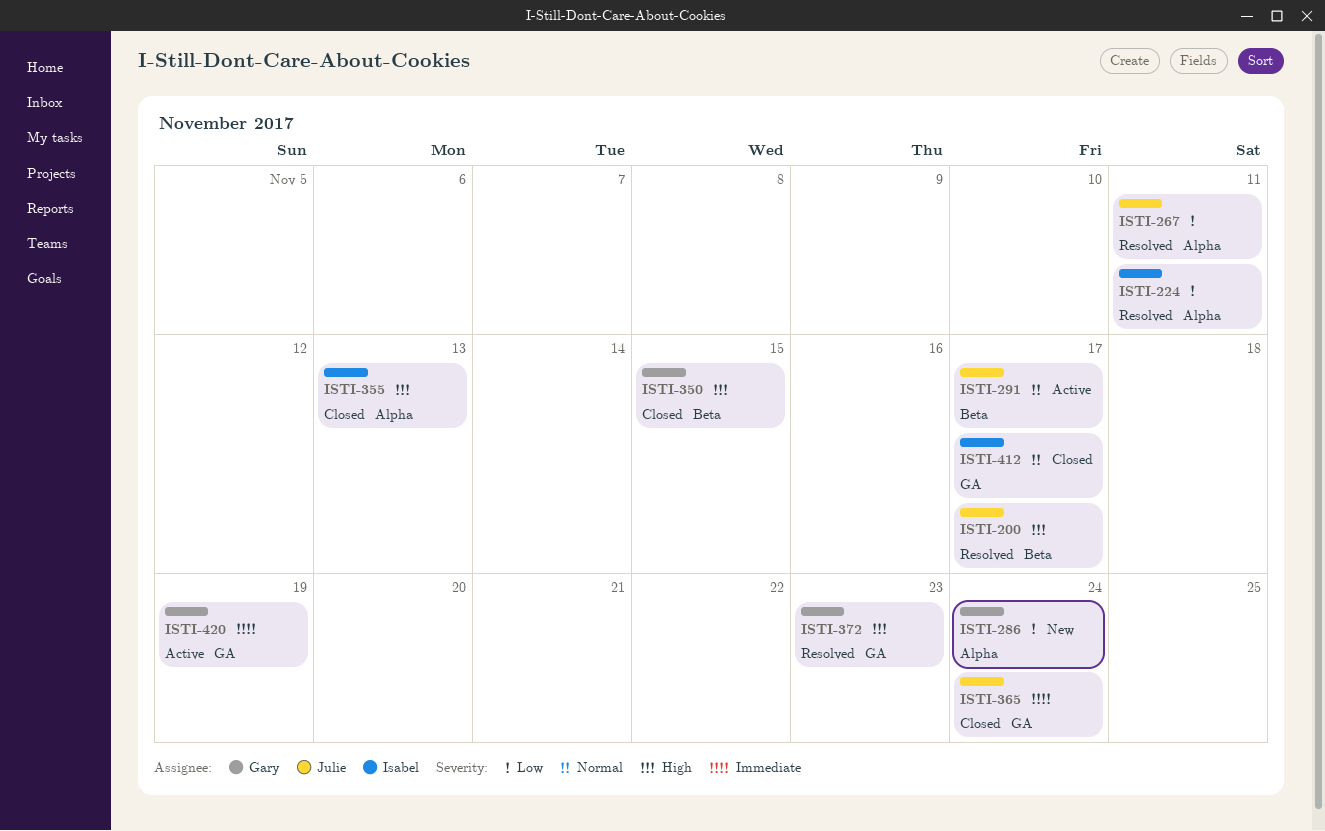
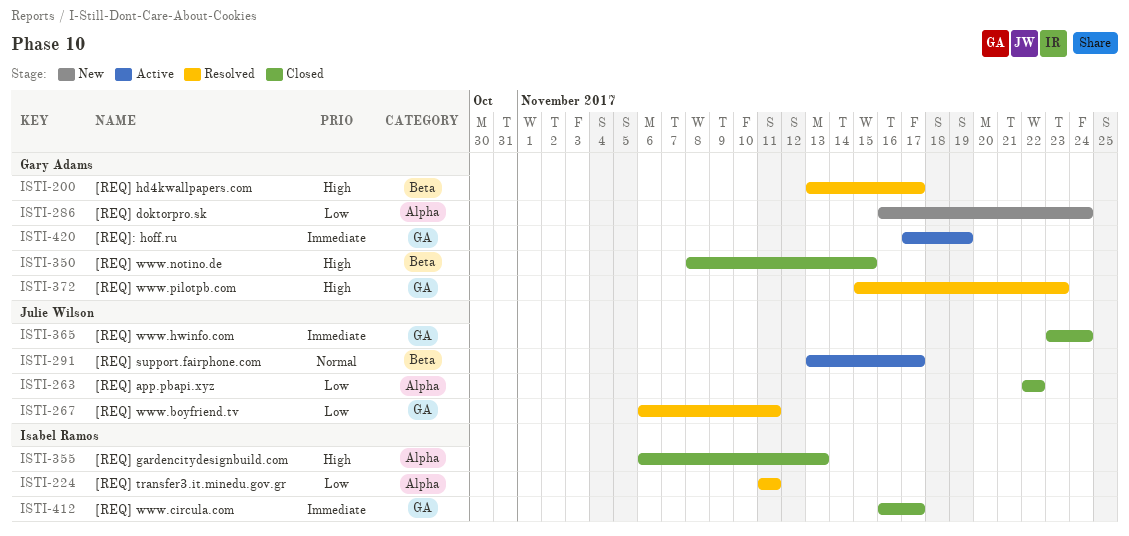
ISTI-200, owner: Julie Wilson -> Gary Adams
ISTI-263: none -> present
ISTI-267, label: Alpha -> GA
ISTI-412, priority: Normal -> Immediate

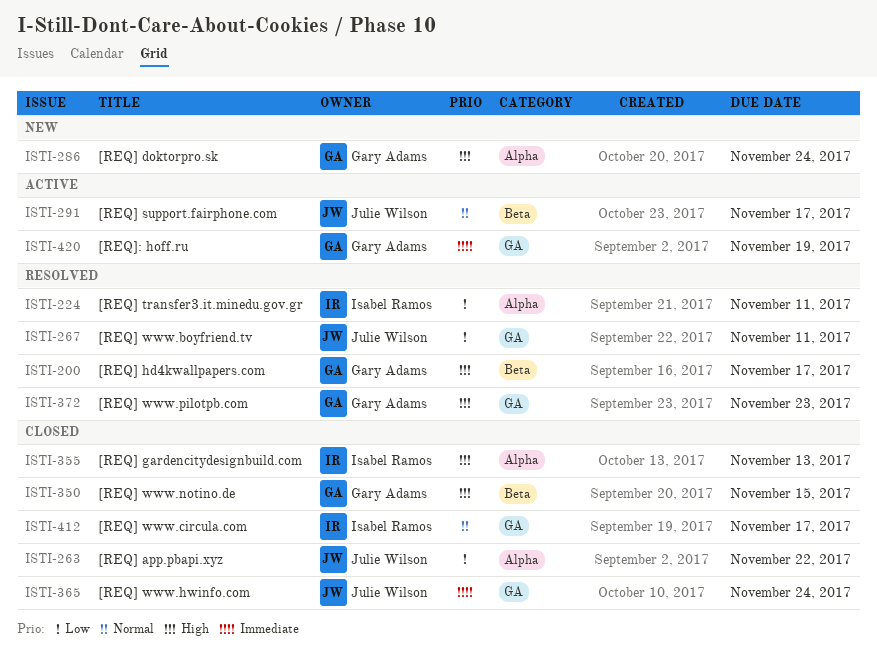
ISTI-286, priority: Low -> High
ISTI-412, priority: Immediate -> Normal

